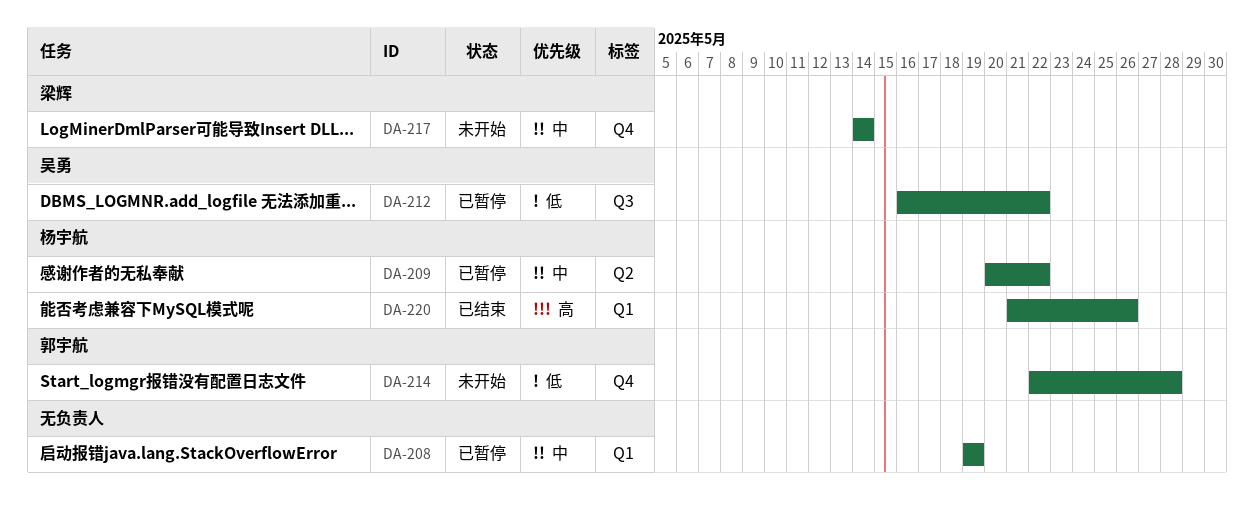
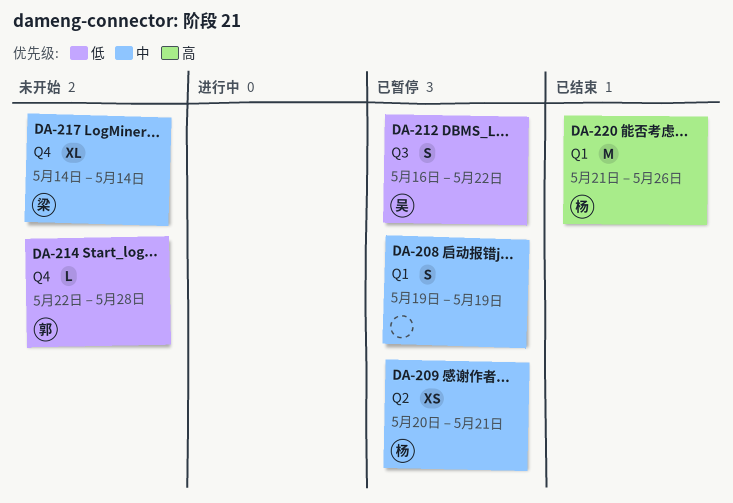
DA-209, due: May 22 -> May 21

